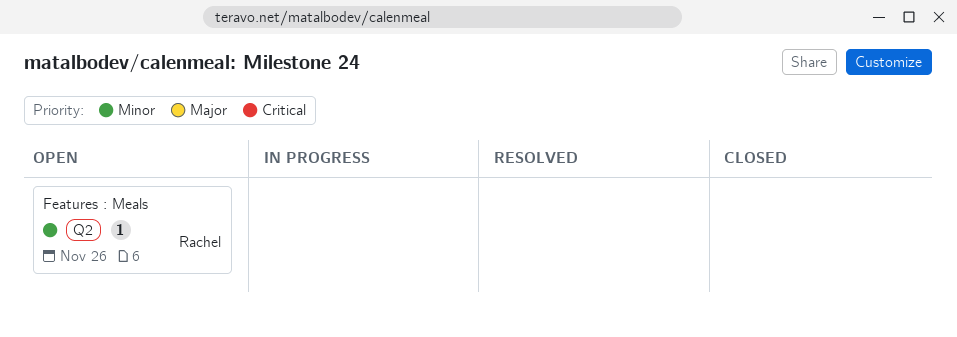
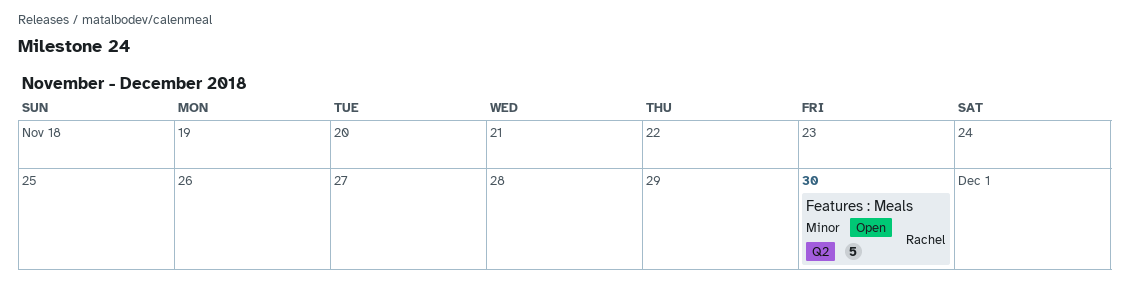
Features : Meals, estimate: 1 -> 5
Features : Meals, due: Nov 26 -> Nov 30

